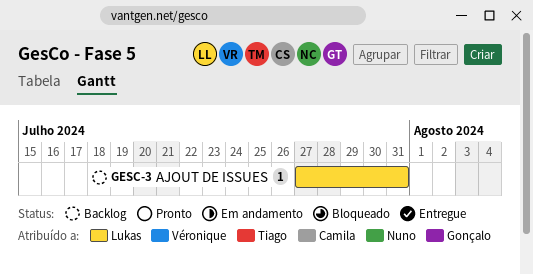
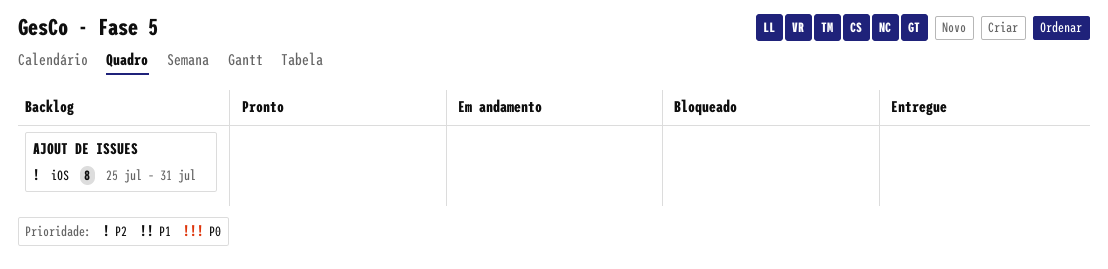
AJOUT DE ISSUES, estimate: 1 -> 8
AJOUT DE ISSUES, start: Jul 27 -> Jul 25

